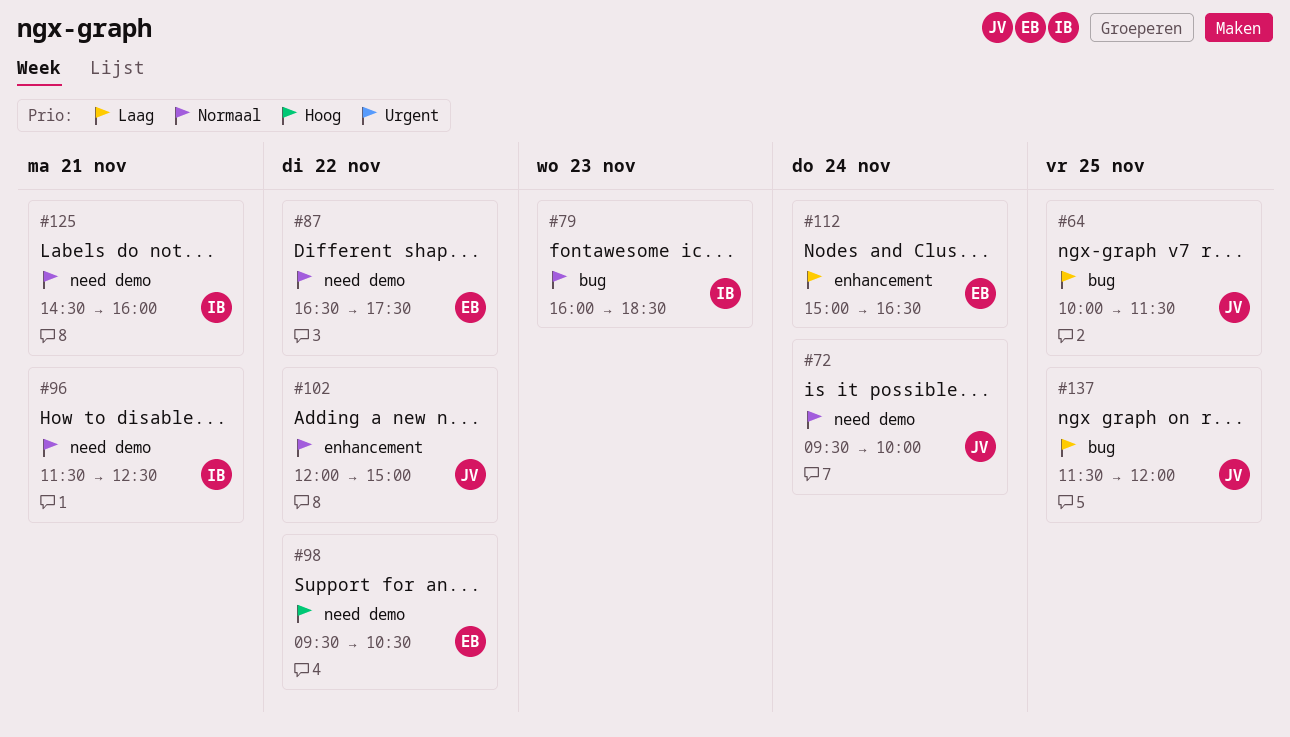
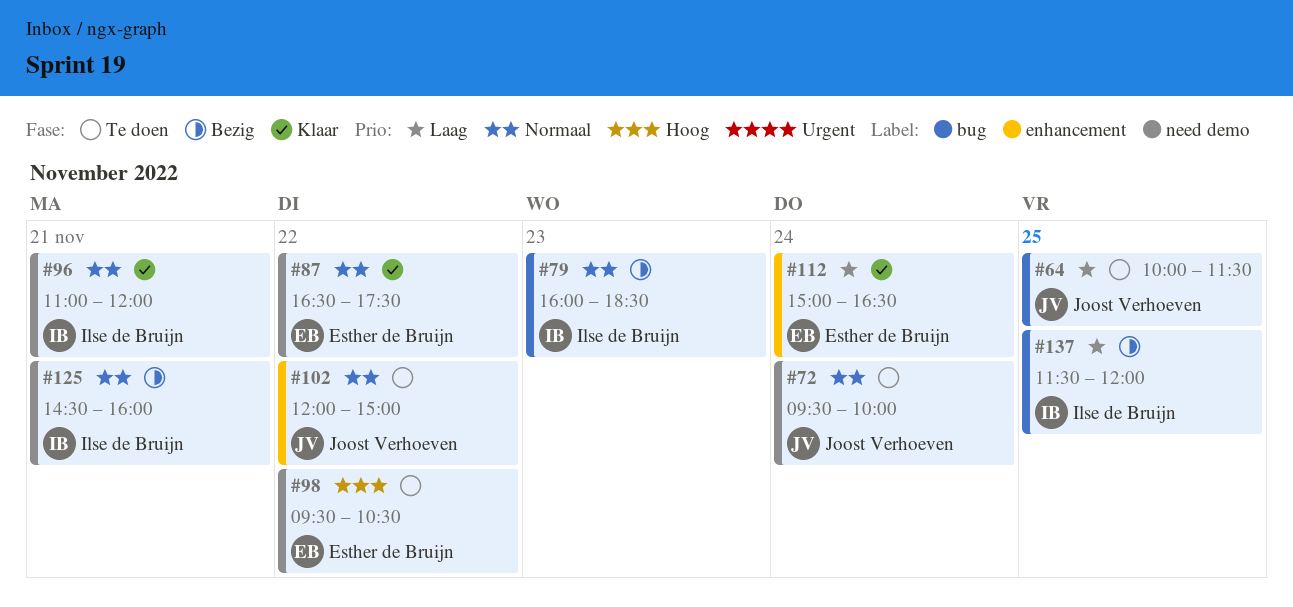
#96, begins: 11:30 -> 11:00
#96, ends: 12:30 -> 12:00
#137, owner: Joost Verhoeven -> Ilse de Bruijn

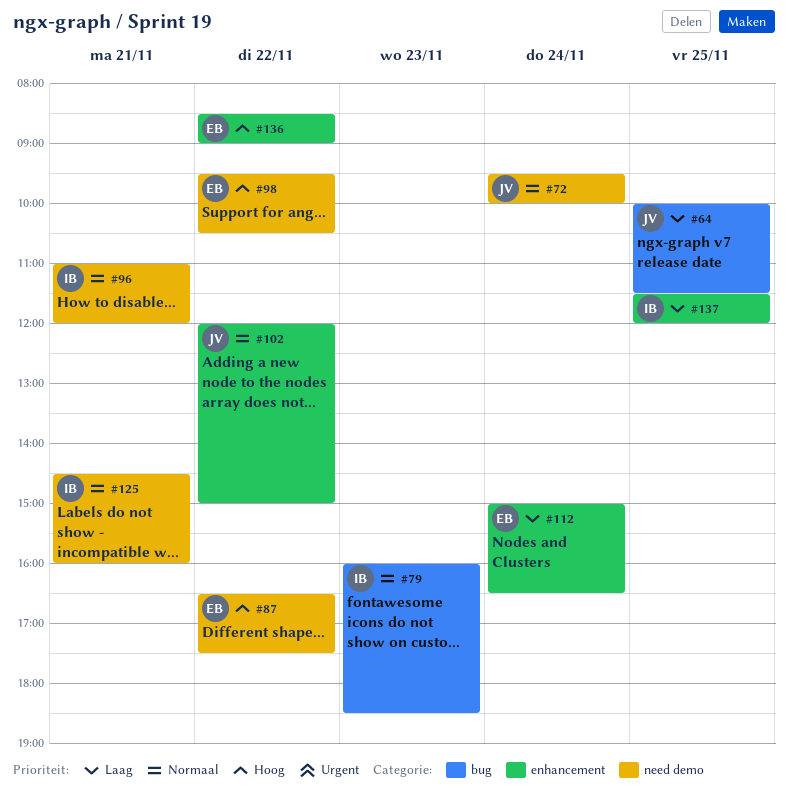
#87, priority: Normaal -> Hoog
#136: none -> present
#137, label: bug -> enhancement

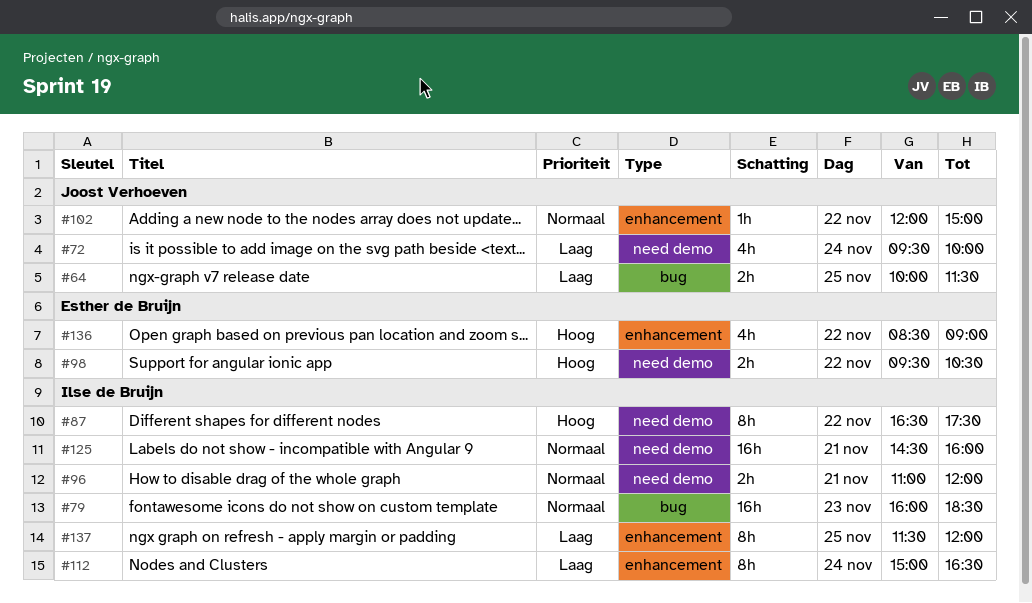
#72, priority: Normaal -> Laag
#87, owner: Esther de Bruijn -> Ilse de Bruijn
#112, owner: Esther de Bruijn -> Ilse de Bruijn

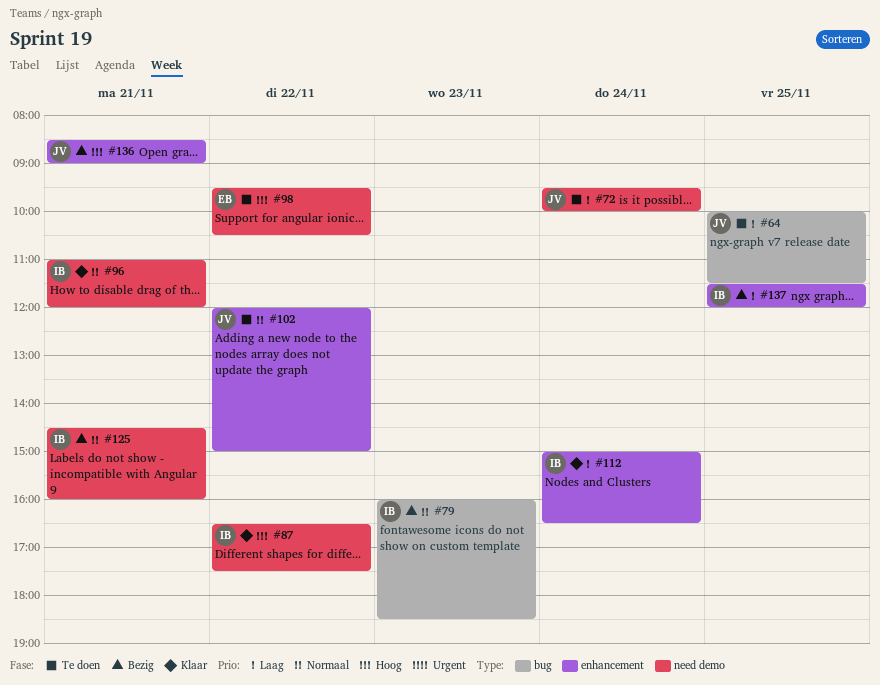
#136, owner: Esther de Bruijn -> Joost Verhoeven
#136, day: Nov 22 -> Nov 21

